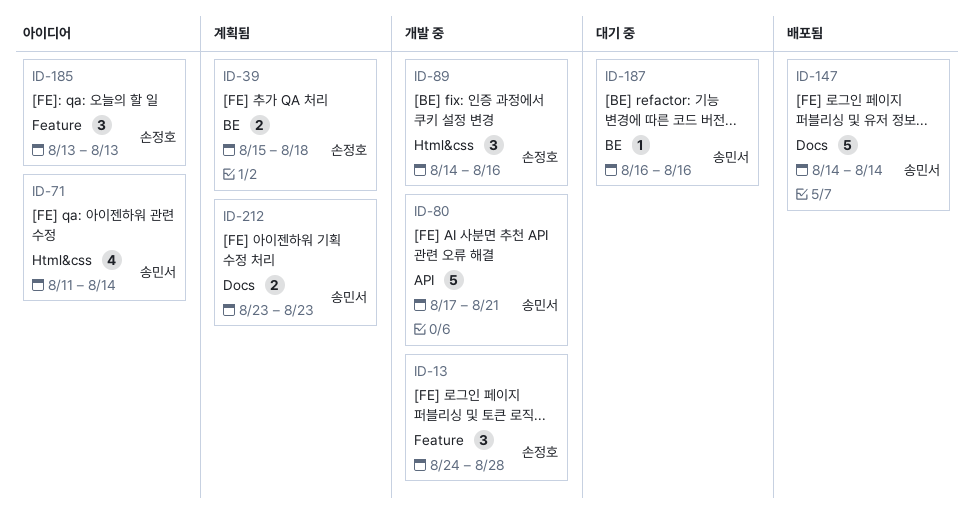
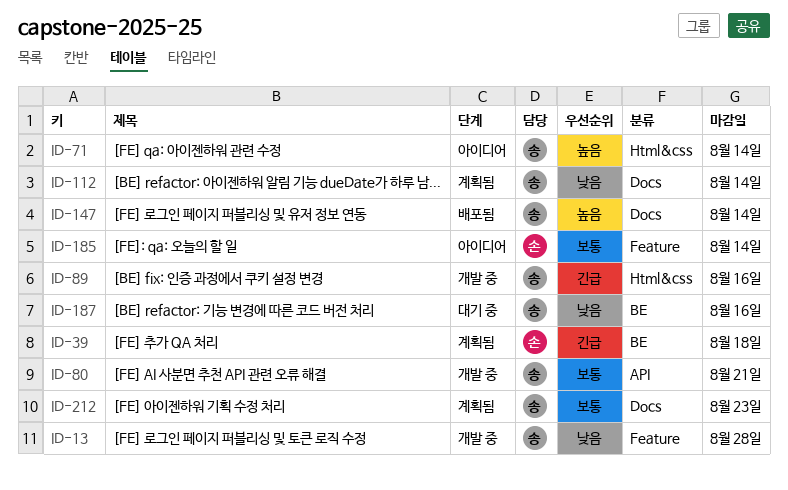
ID-13, owner: 손정호 -> 송민서
ID-89, owner: 손정호 -> 송민서
ID-112: none -> present
ID-185, due: Aug 13 -> Aug 14

